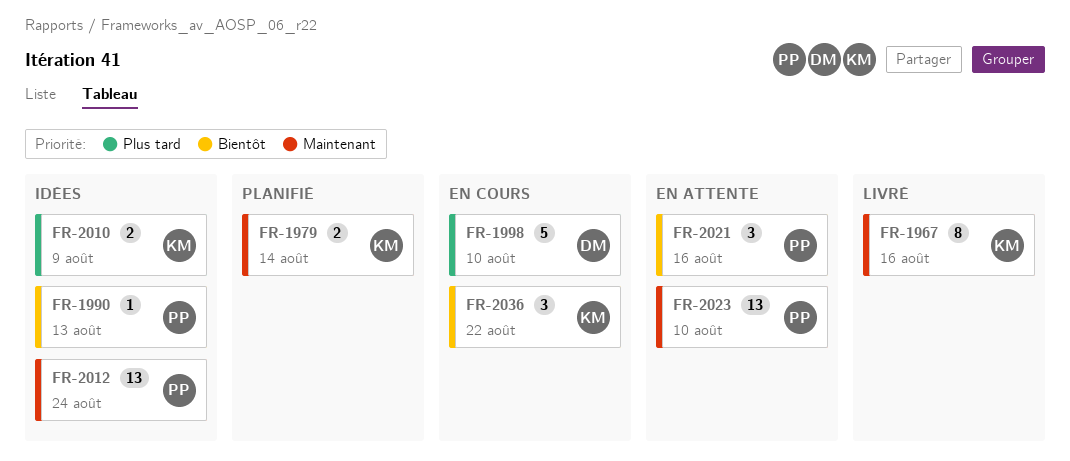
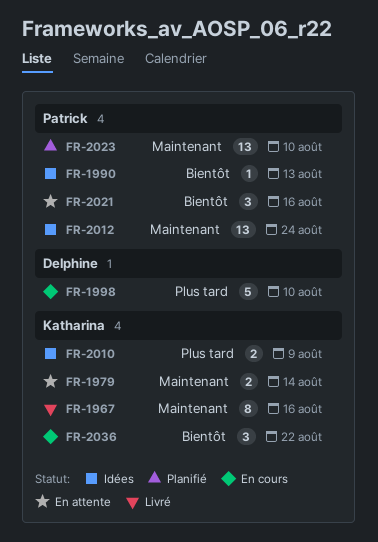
FR-1979, status: Planifié -> En attente
FR-2023, status: En attente -> Planifié

